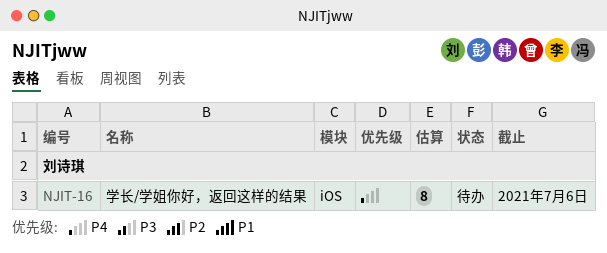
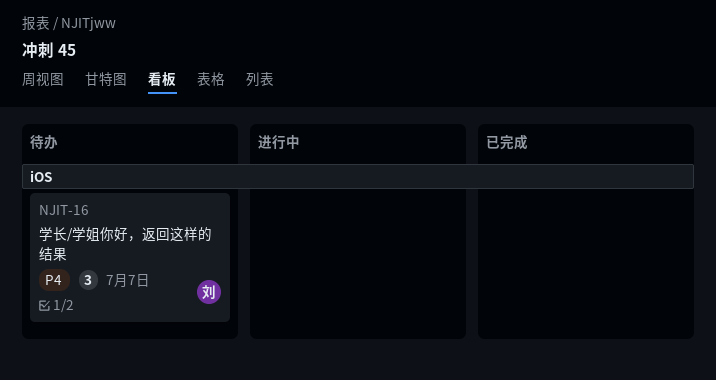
NJIT-16, estimate: 8 -> 3
NJIT-16, due: Jul 6 -> Jul 7

